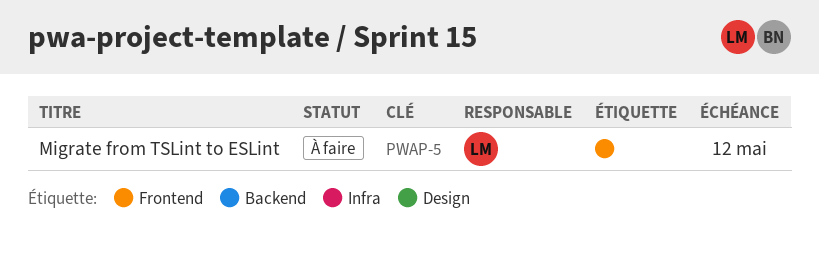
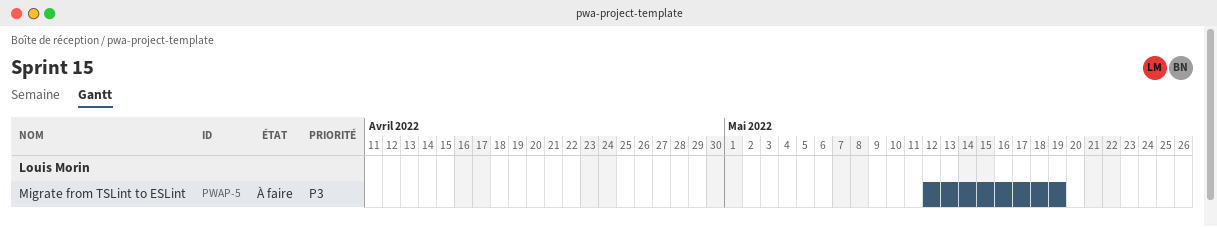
PWAP-5, due: May 12 -> May 19

